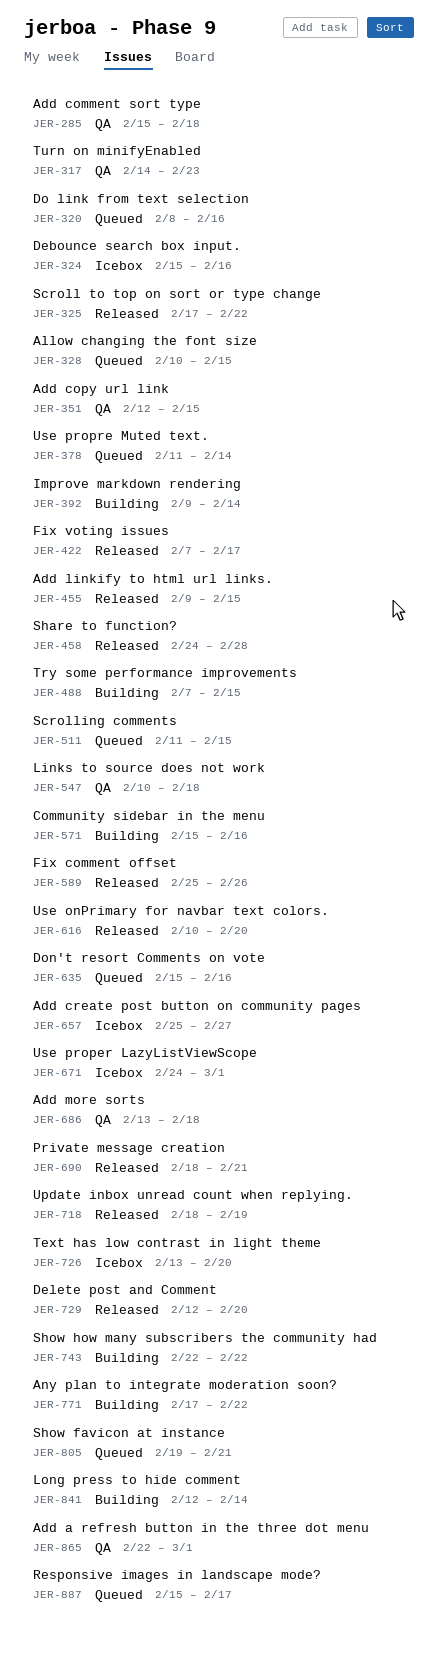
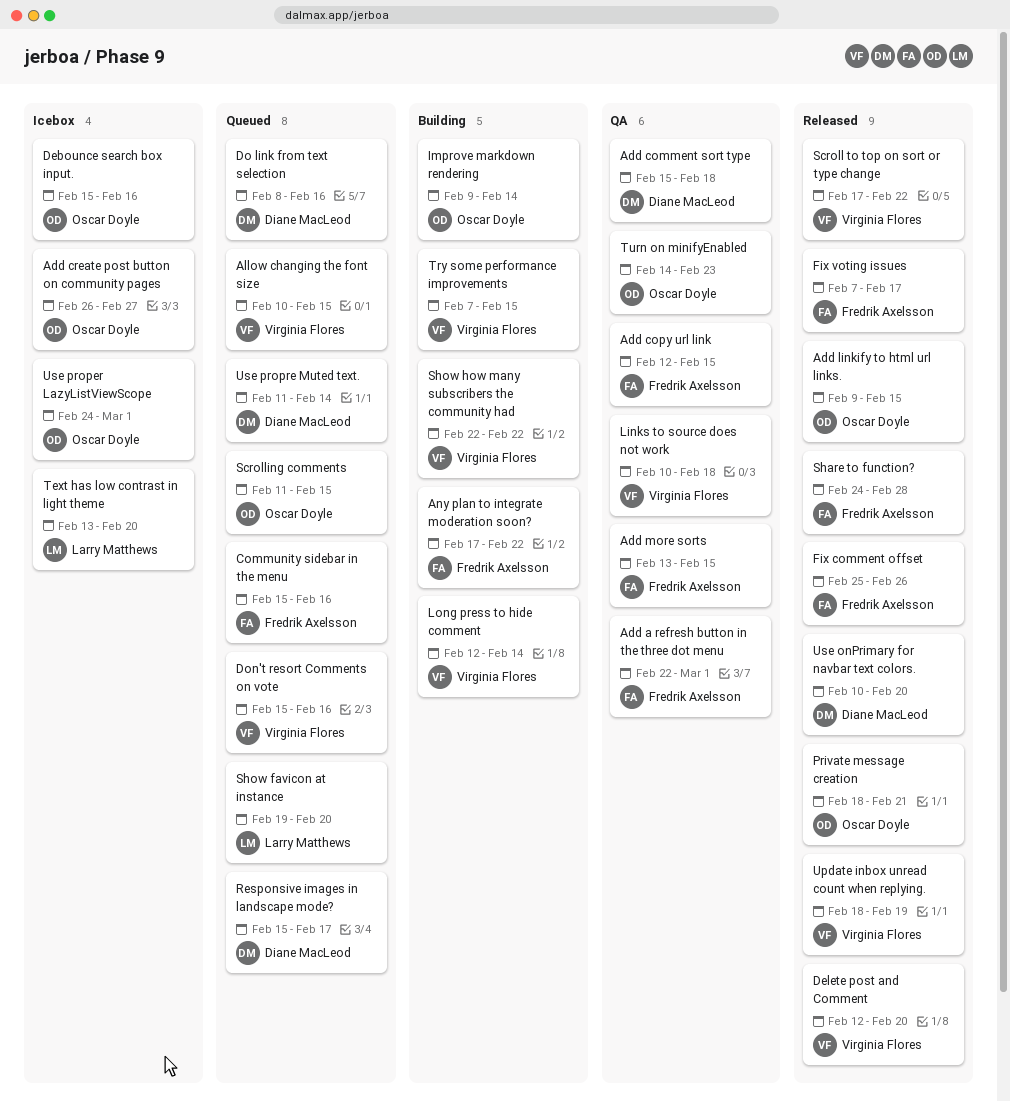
Add create post button on community pages, start: Feb 25 -> Feb 26
Add more sorts, due: Feb 18 -> Feb 15
Community sidebar in the menu, status: Building -> Queued
Show favicon at instance, due: Feb 21 -> Feb 20

